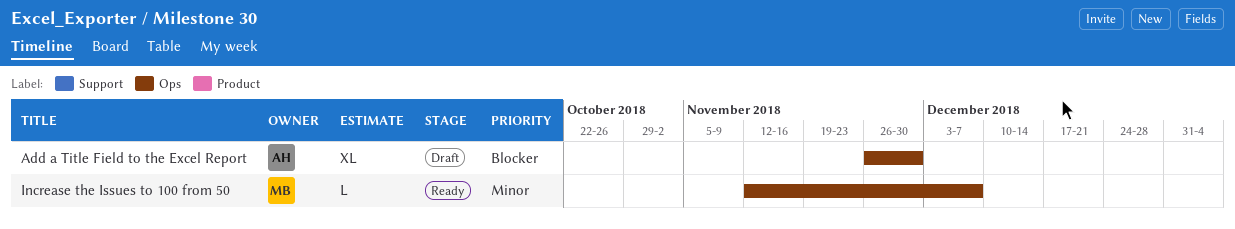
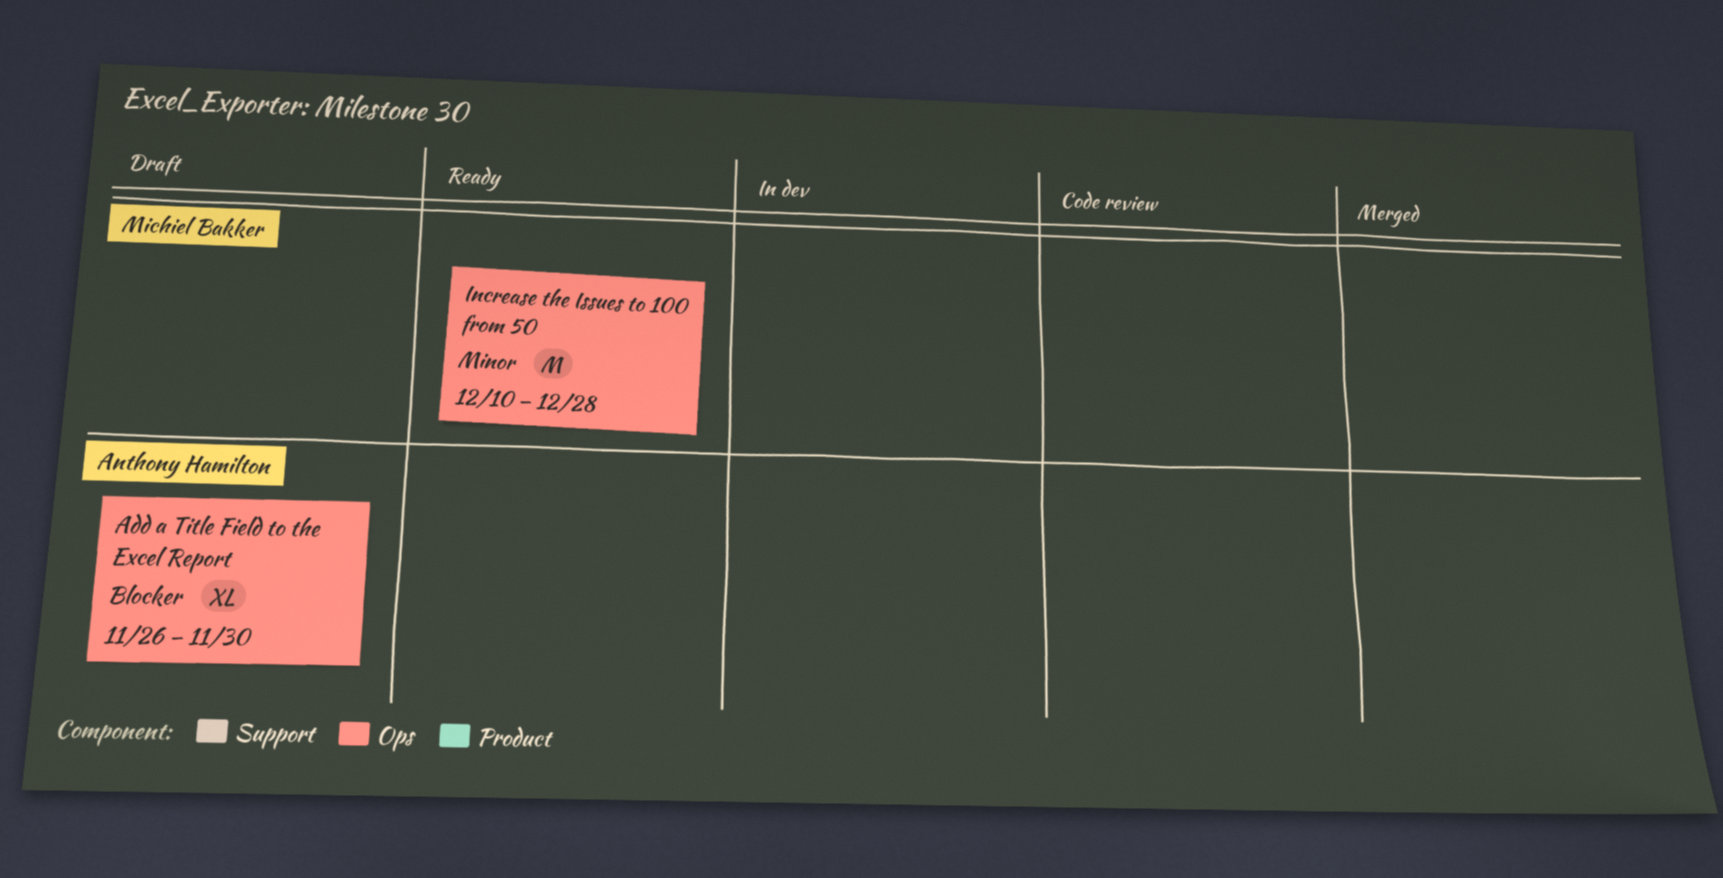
Increase the Issues to 100 from 50, estimate: L -> M
Increase the Issues to 100 from 50, start: Nov 12 -> Dec 10
Increase the Issues to 100 from 50, due: Dec 7 -> Dec 28

